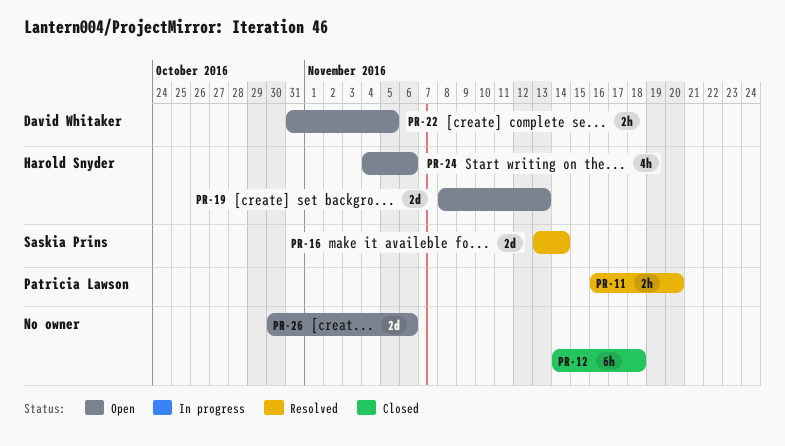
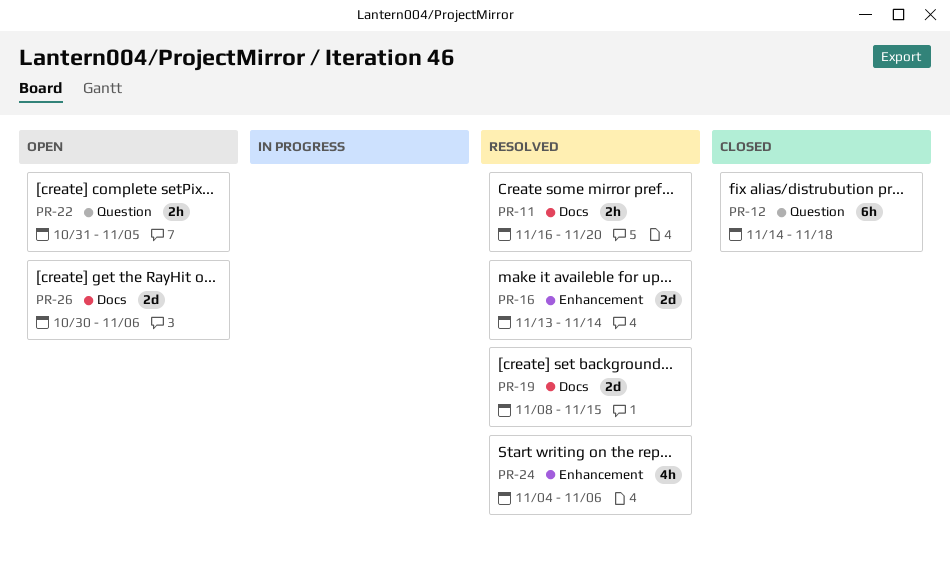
PR-19, status: Open -> Resolved
PR-19, due: Nov 13 -> Nov 15
PR-24, status: Open -> Resolved

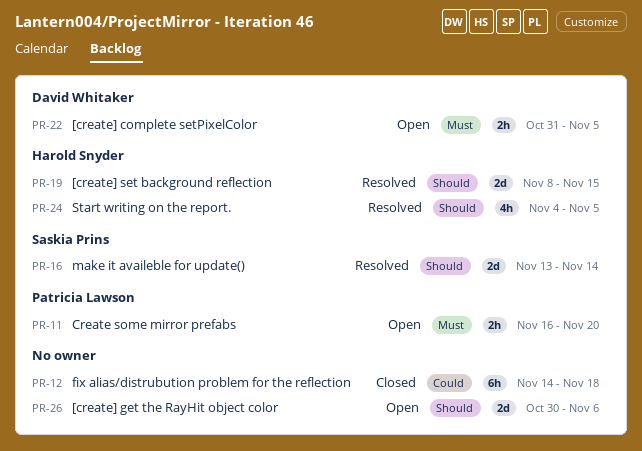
PR-11, status: Resolved -> Open
PR-24, due: Nov 6 -> Nov 5

